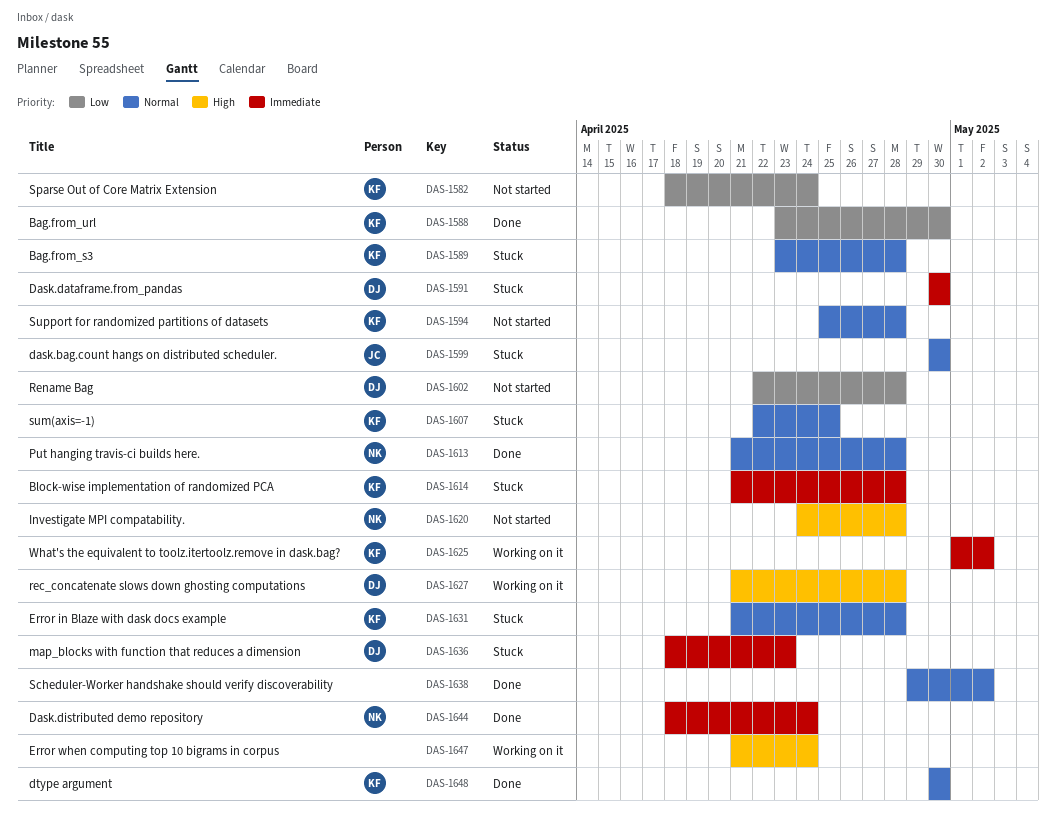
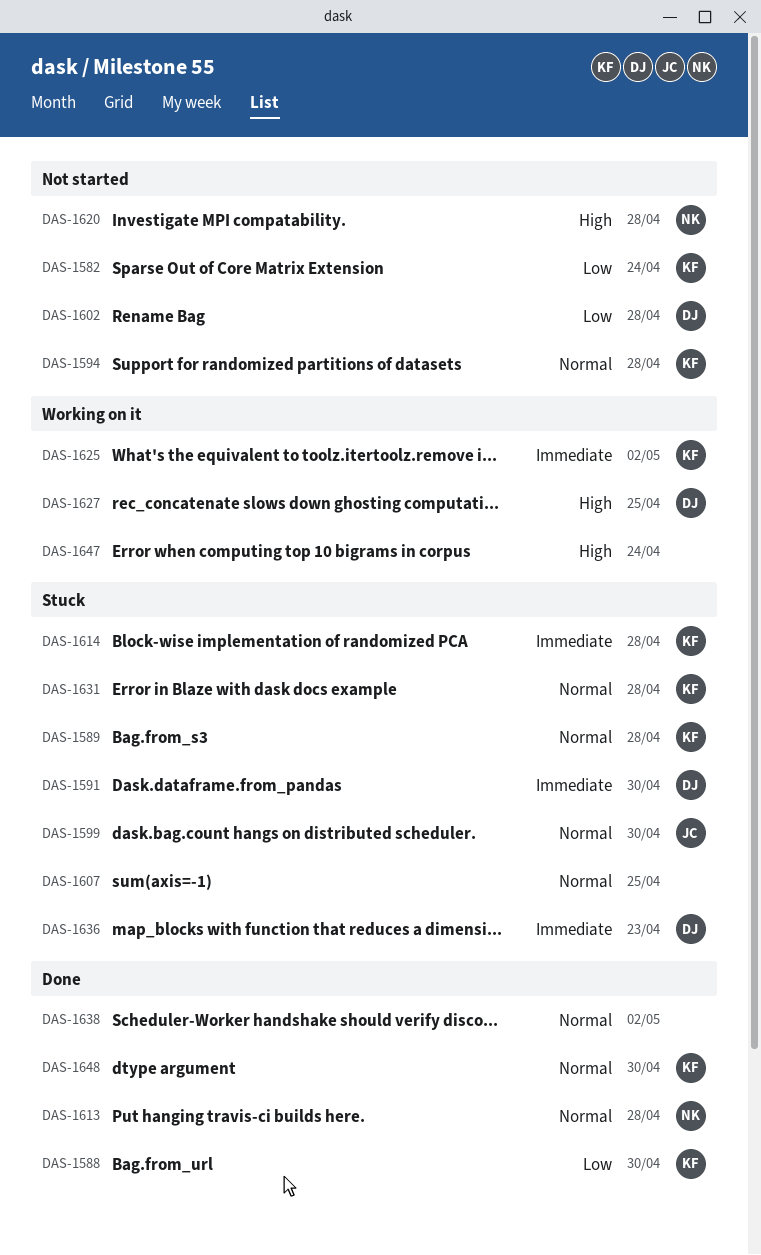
DAS-1607, owner: KF -> none
DAS-1627, due: Apr 28 -> Apr 25
DAS-1644: present -> none

